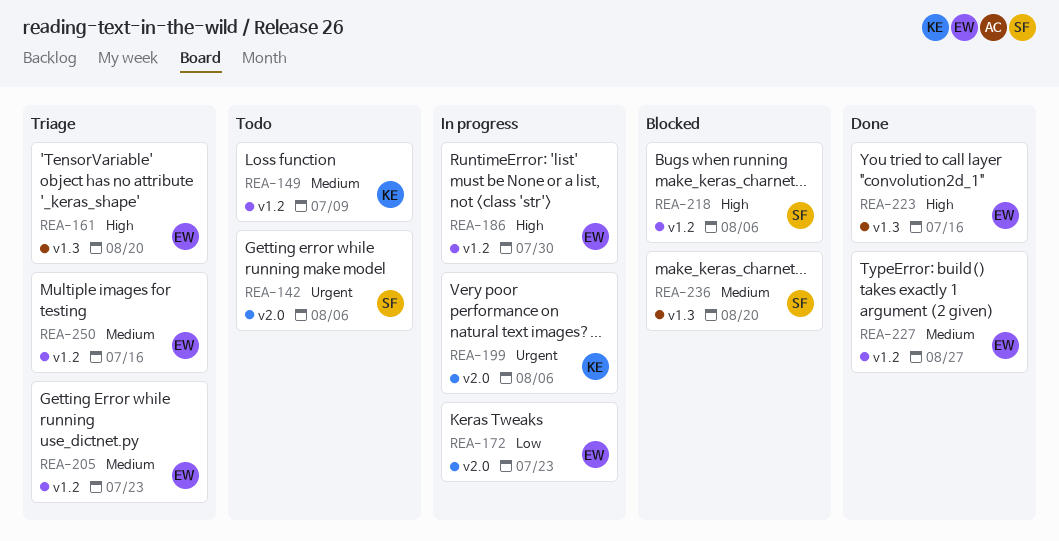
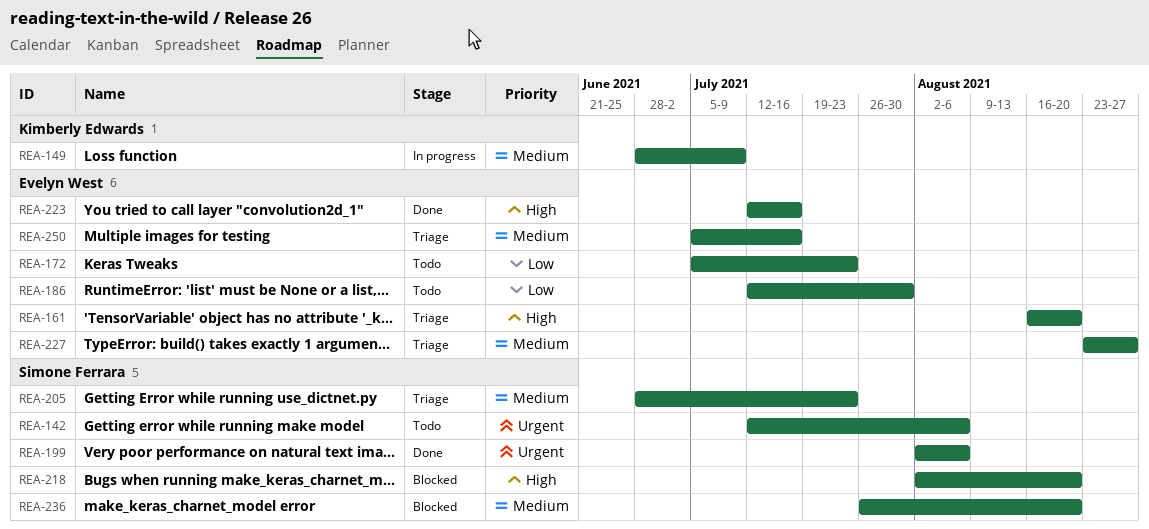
REA-149, status: Todo -> In progress
REA-172, status: In progress -> Todo
REA-186, status: In progress -> Todo
REA-186, priority: High -> Low
REA-199, status: In progress -> Done
REA-199, owner: Kimberly Edwards -> Simone Ferrara
REA-205, owner: Evelyn West -> Simone Ferrara
REA-218, due: Aug 6 -> Aug 20
REA-227, status: Done -> Triage

